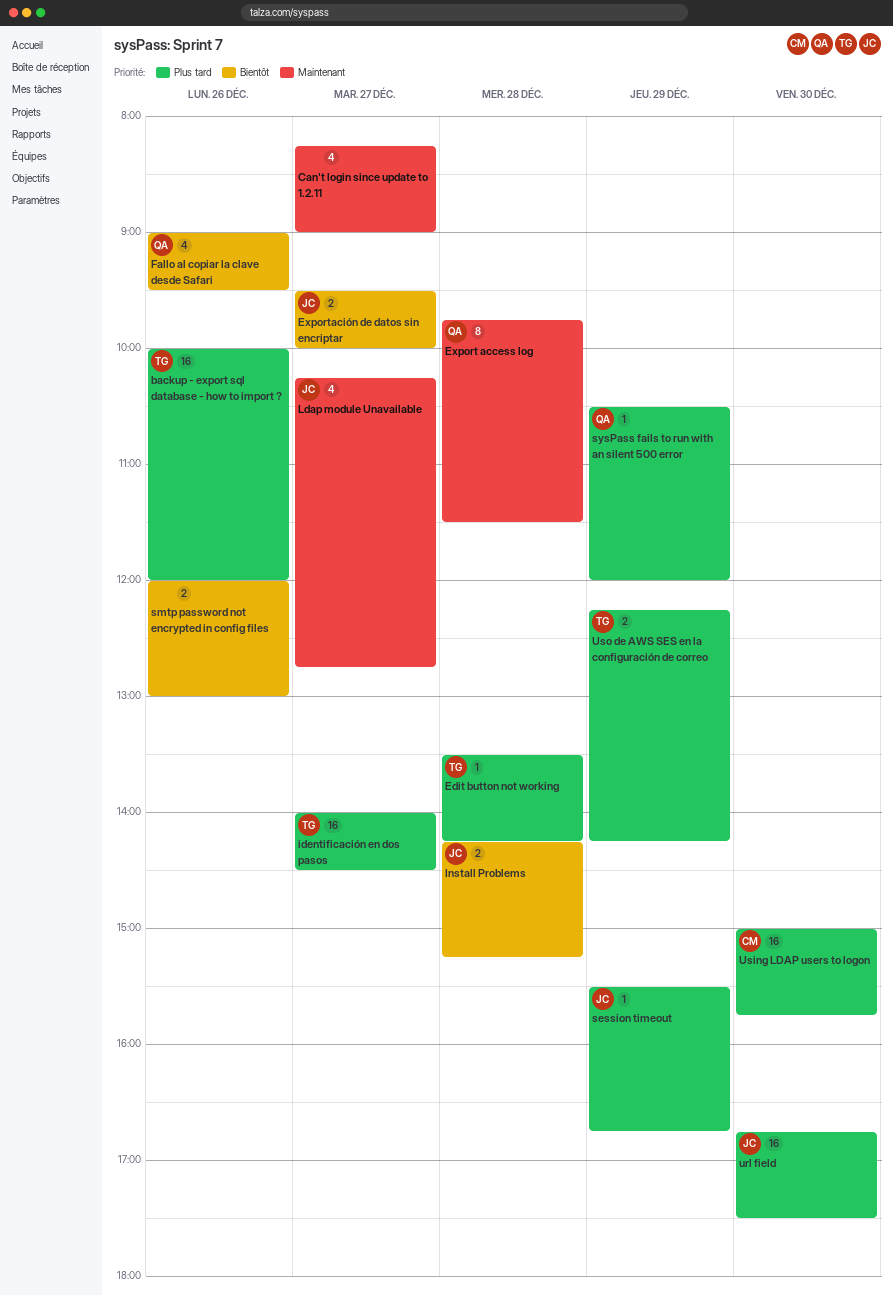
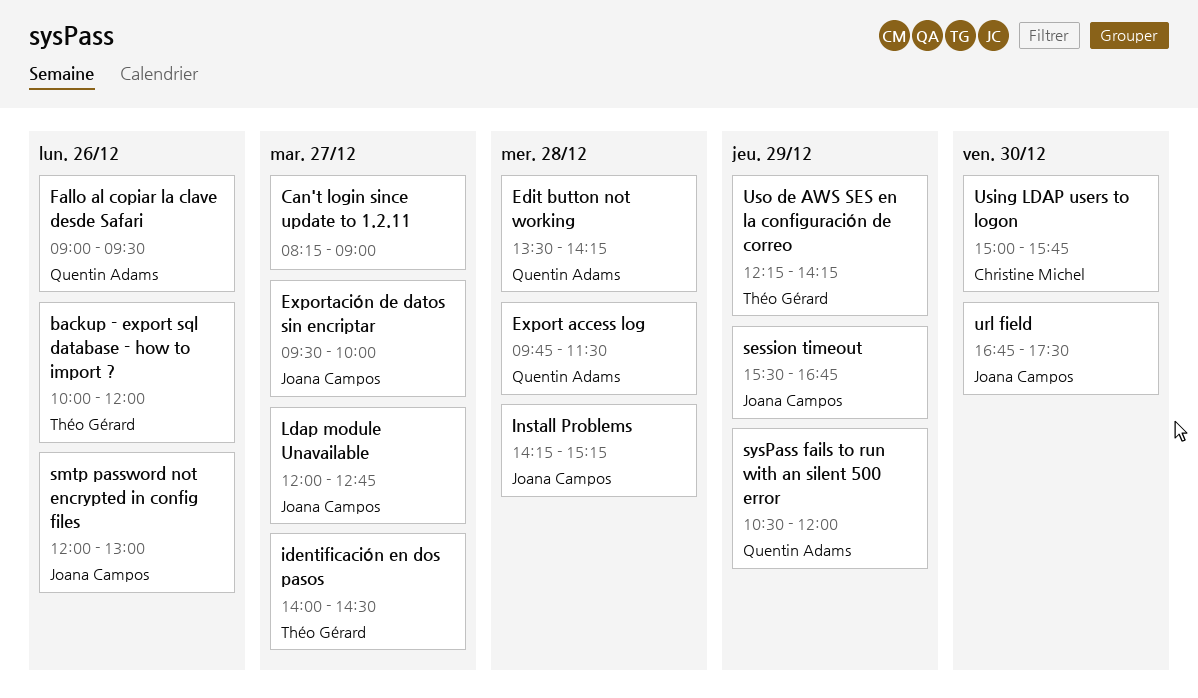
Edit button not working, owner: Théo Gérard -> Quentin Adams
Ldap module Unavailable, begins: 10:15 -> 12:00
smtp password not encrypted in config files, owner: none -> Joana Campos

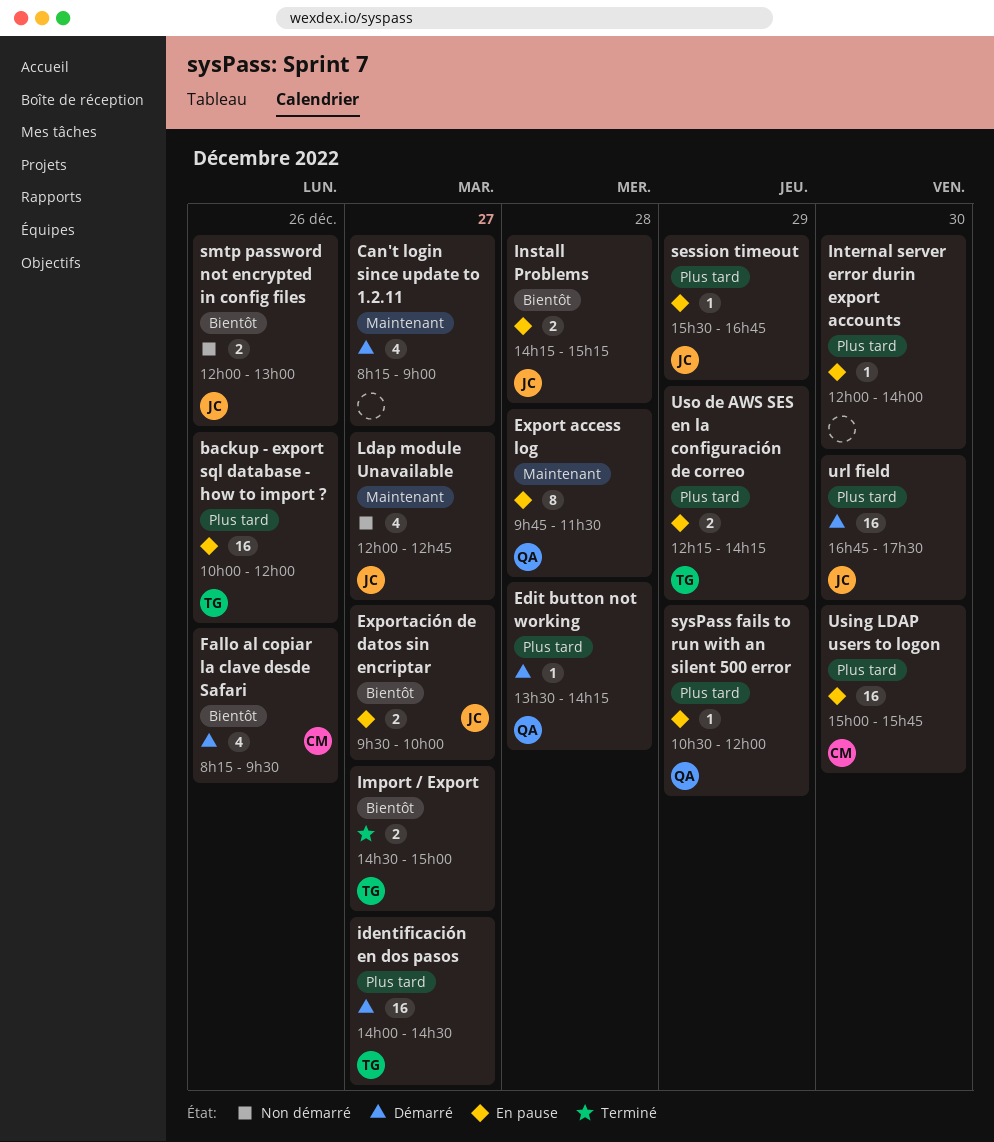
Fallo al copiar la clave desde Safari, owner: Quentin Adams -> Christine Michel
Fallo al copiar la clave desde Safari, begins: 09:00 -> 08:15
Import / Export: none -> present
Internal server error durin export accounts: none -> present

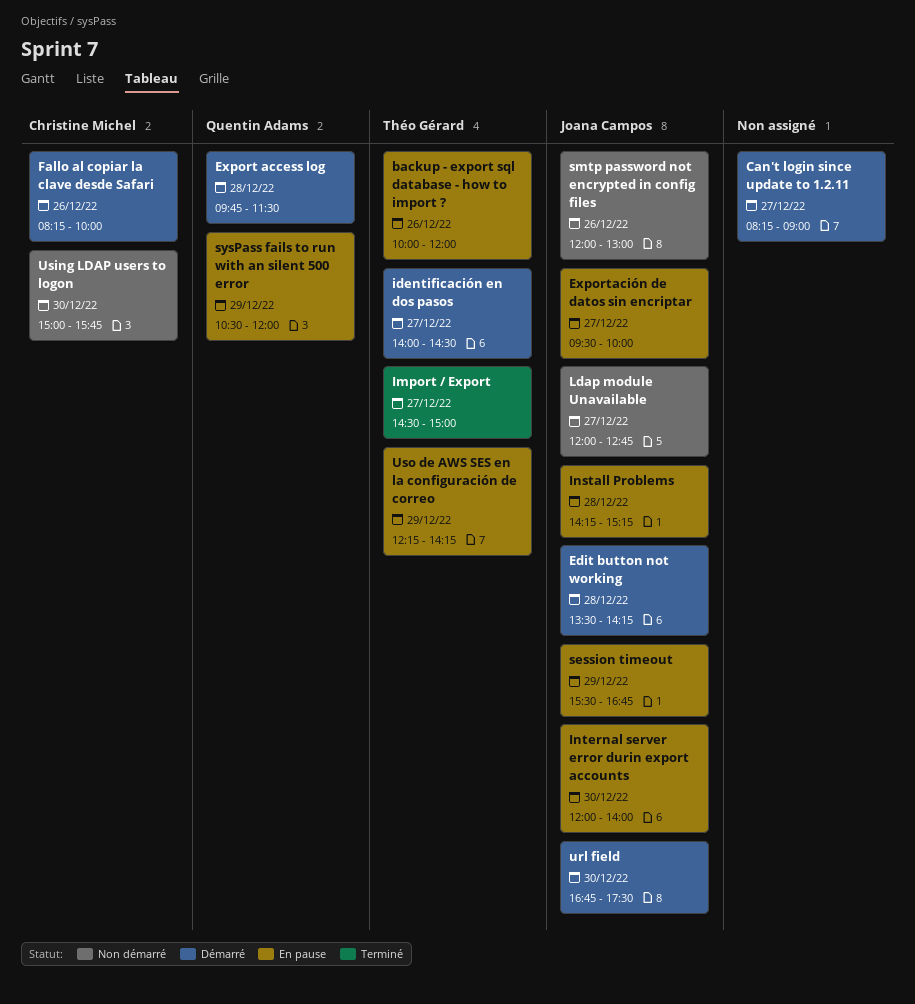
Edit button not working, owner: Quentin Adams -> Joana Campos
Export access log, status: En pause -> Démarré
Fallo al copiar la clave desde Safari, ends: 09:30 -> 10:00
Internal server error durin export accounts, owner: none -> Joana Campos
Using LDAP users to logon, status: En pause -> Non démarré

